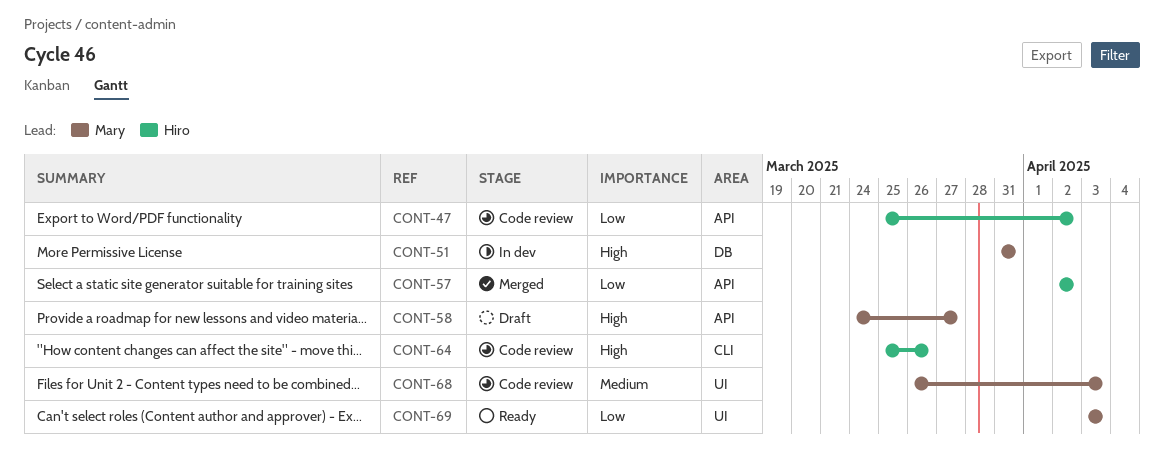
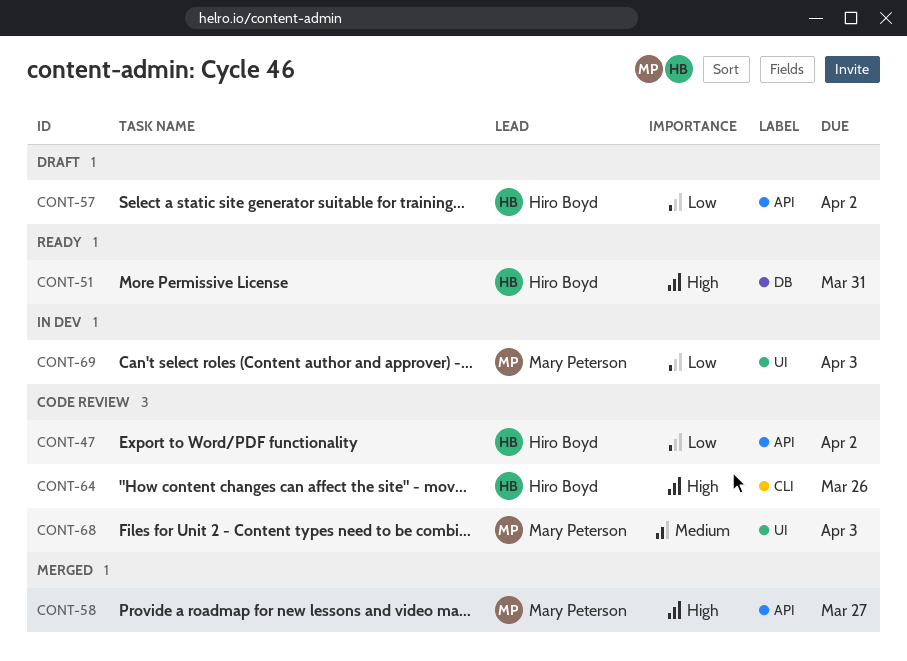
CONT-51, status: In dev -> Ready
CONT-51, owner: Mary Peterson -> Hiro Boyd
CONT-57, status: Merged -> Draft
CONT-58, status: Draft -> Merged
CONT-69, status: Ready -> In dev

